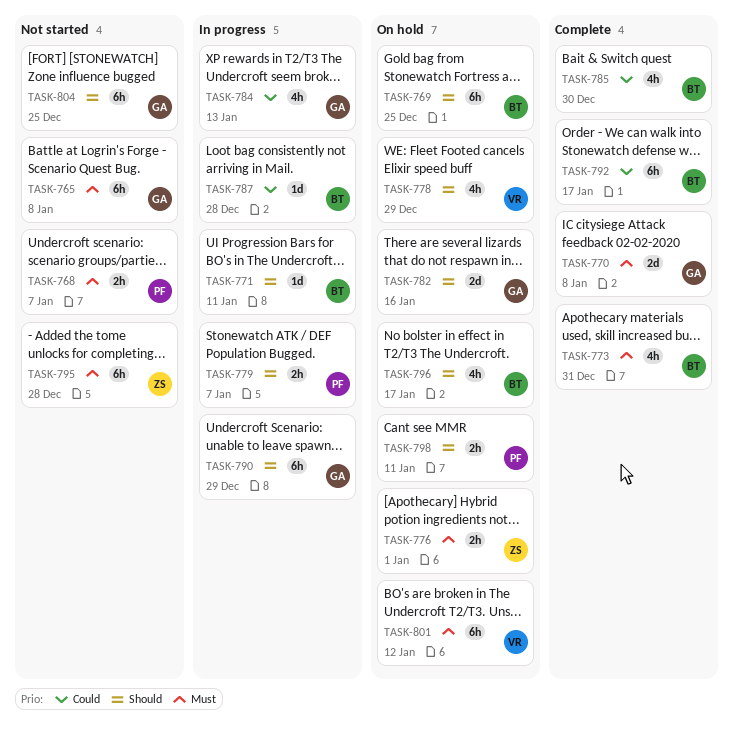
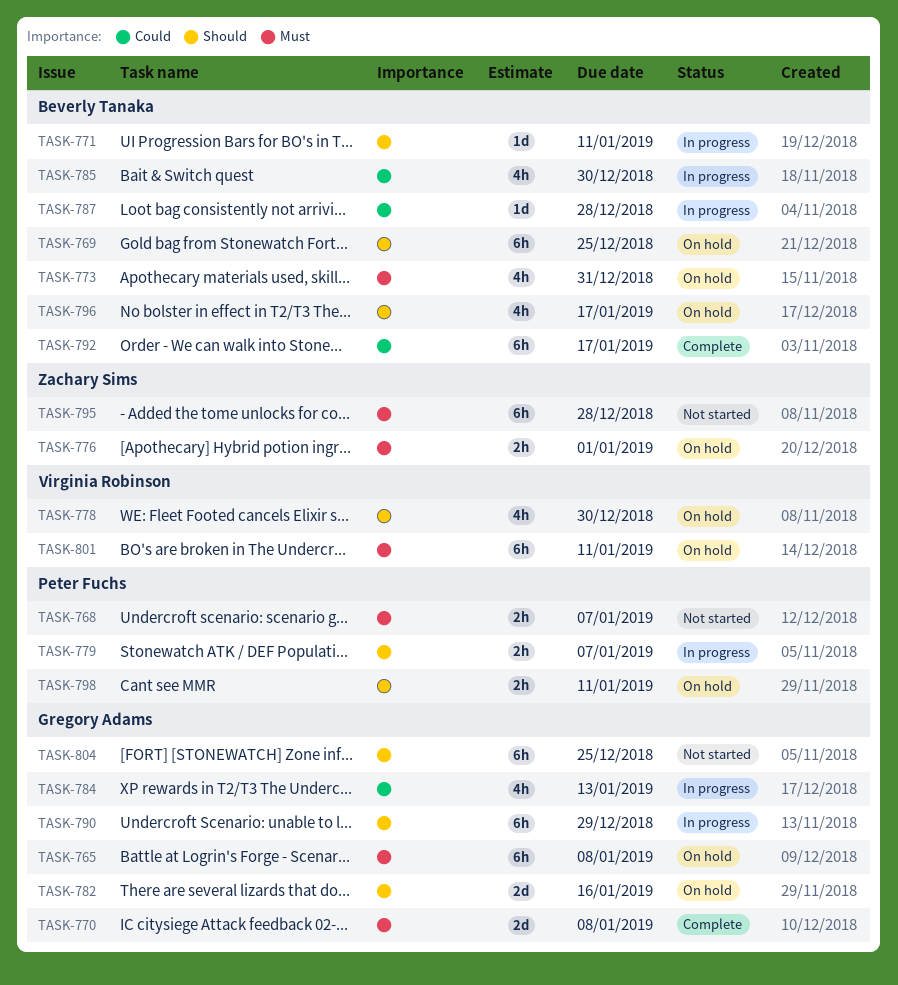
TASK-765, status: Not started -> On hold
TASK-773, status: Complete -> On hold
TASK-778, due: Dec 29 -> Dec 30
TASK-785, status: Complete -> In progress
TASK-801, due: Jan 12 -> Jan 11

